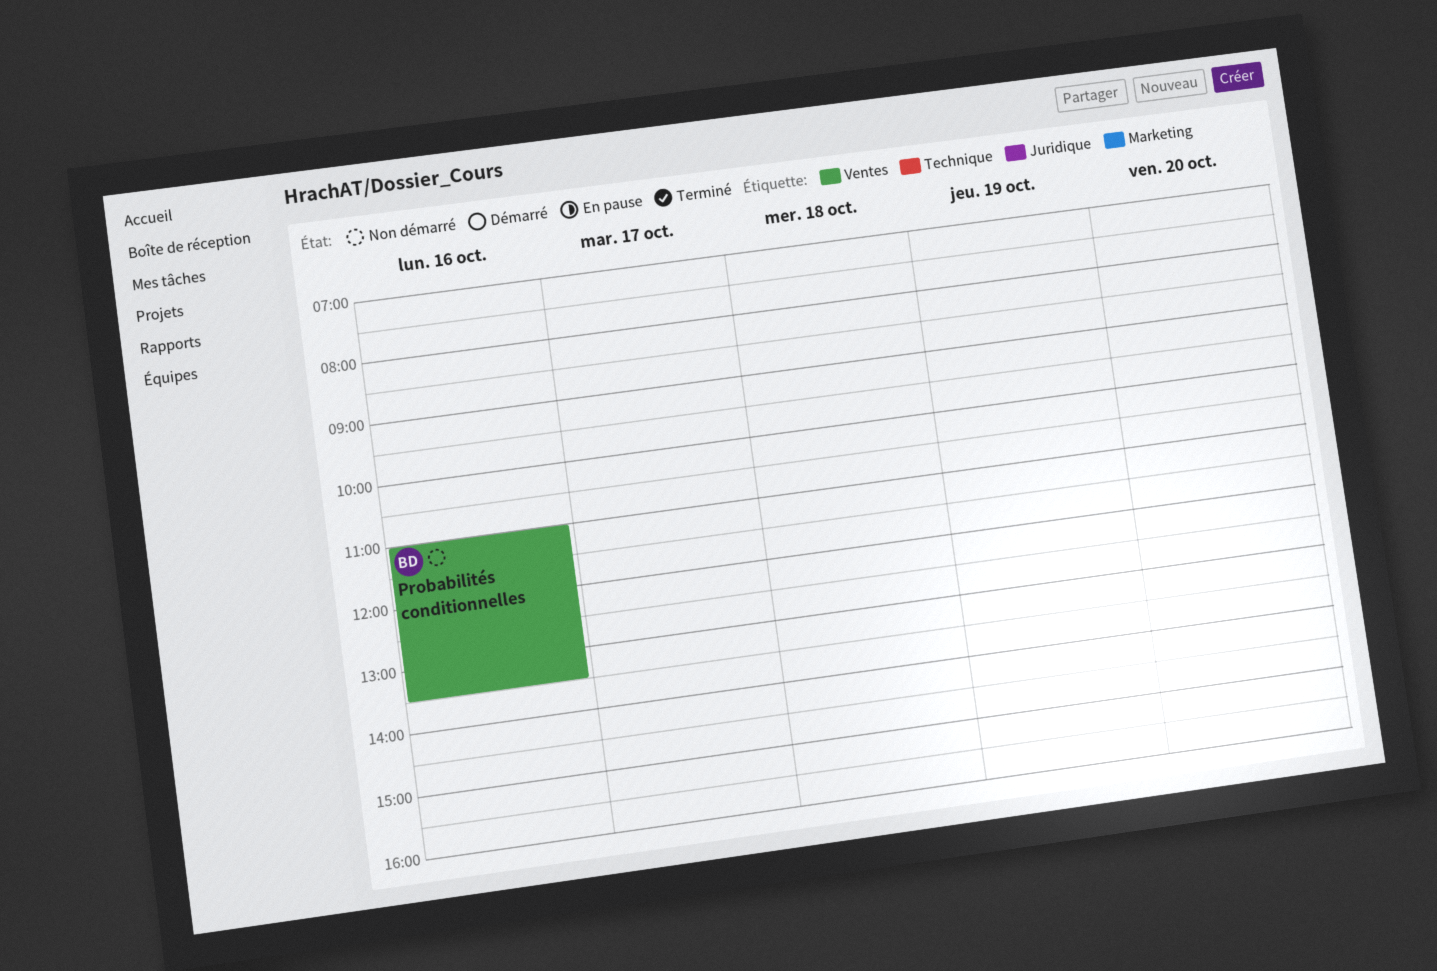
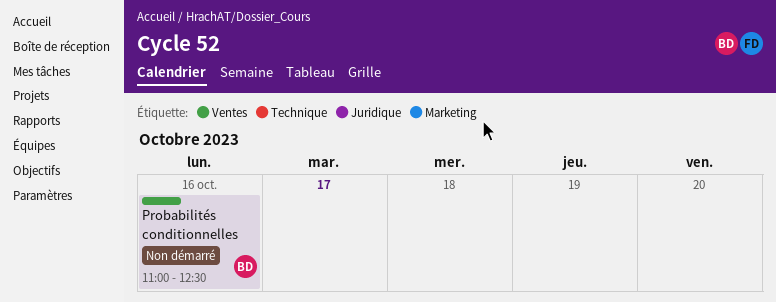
Probabilités conditionnelles, ends: 13:30 -> 12:30

